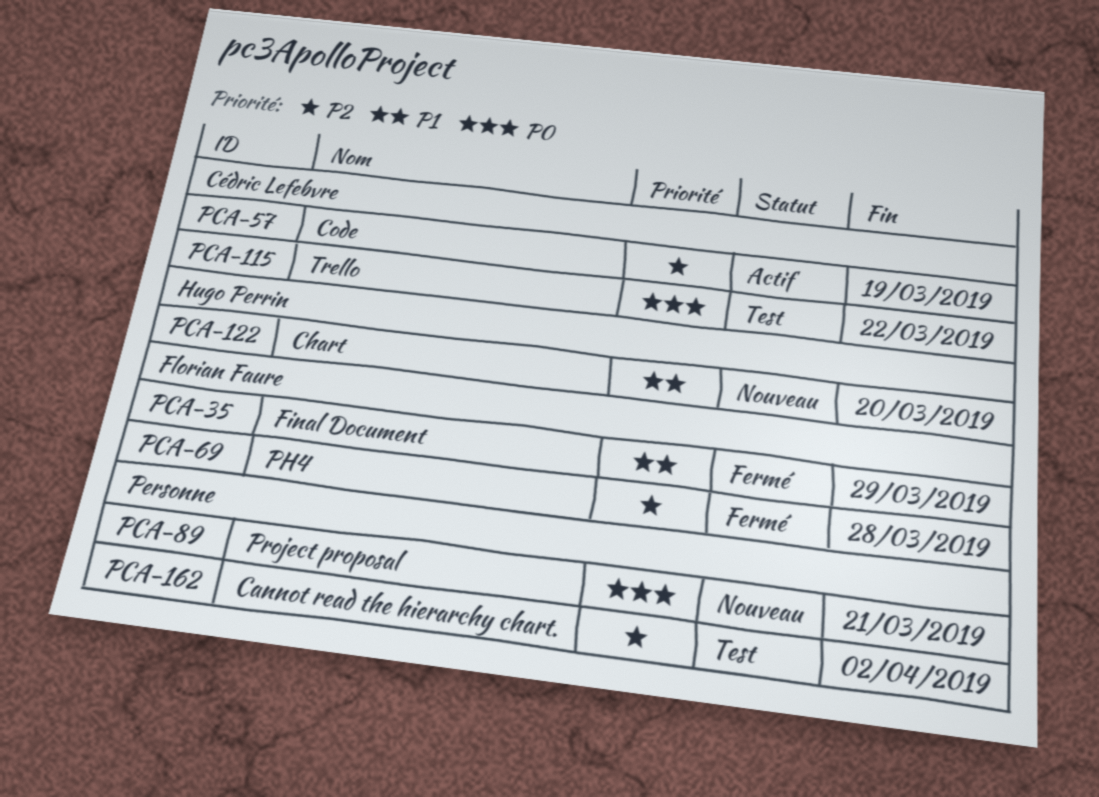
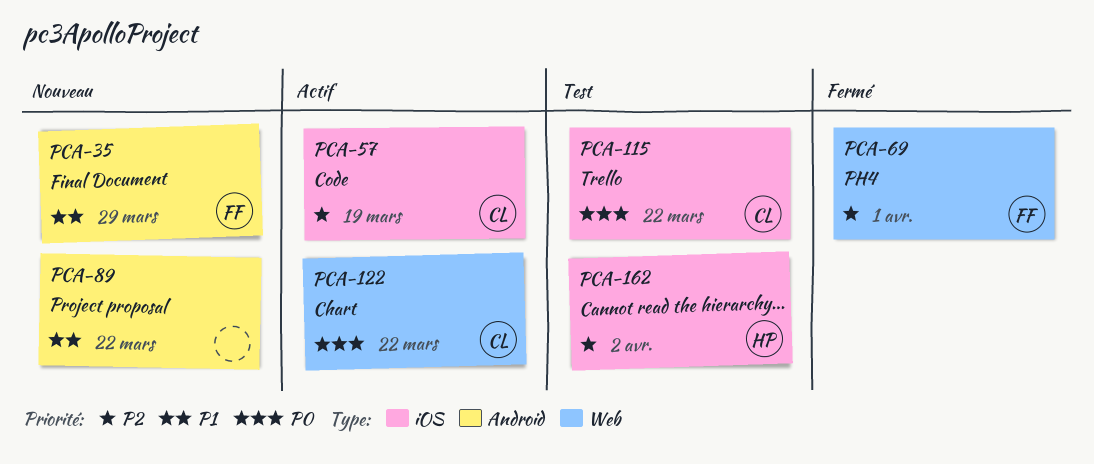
PCA-35, status: Fermé -> Nouveau
PCA-69, due: Mar 28 -> Apr 1
PCA-89, priority: P0 -> P1
PCA-89, due: Mar 21 -> Mar 22
PCA-122, status: Nouveau -> Actif
PCA-122, owner: Hugo Perrin -> Cédric Lefebvre
PCA-122, priority: P1 -> P0
PCA-122, due: Mar 20 -> Mar 22
PCA-162, owner: none -> Hugo Perrin

